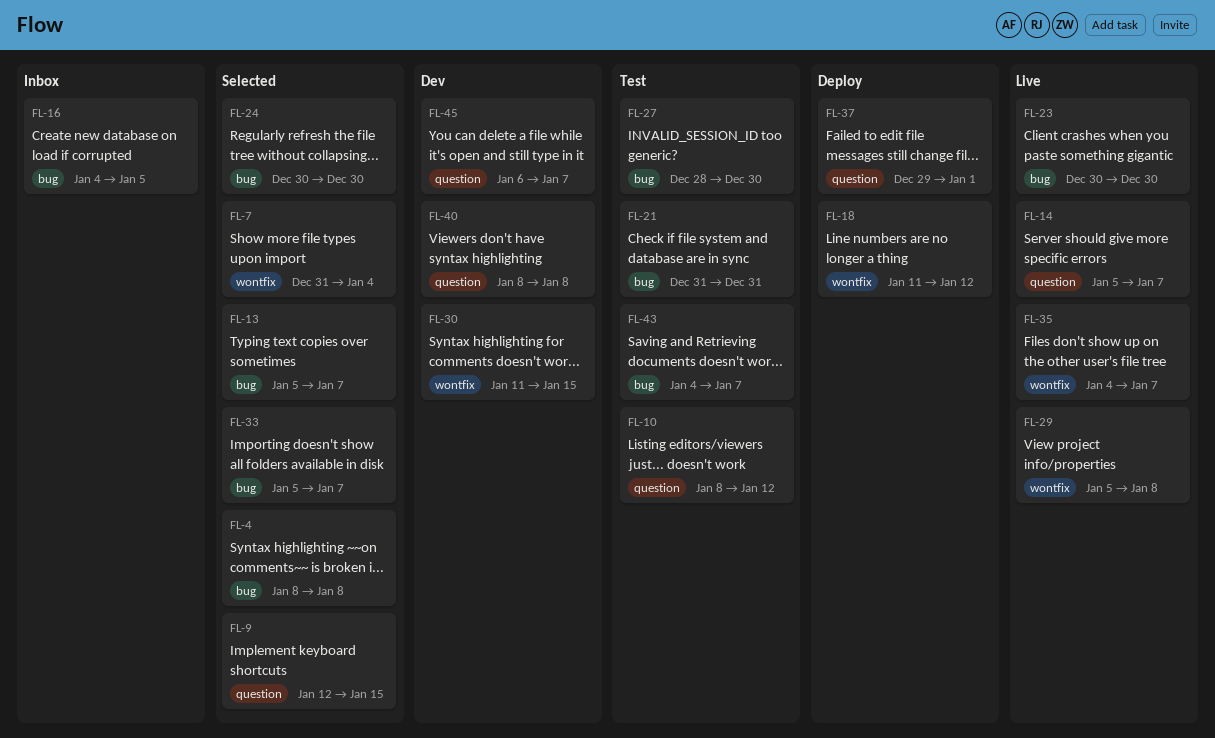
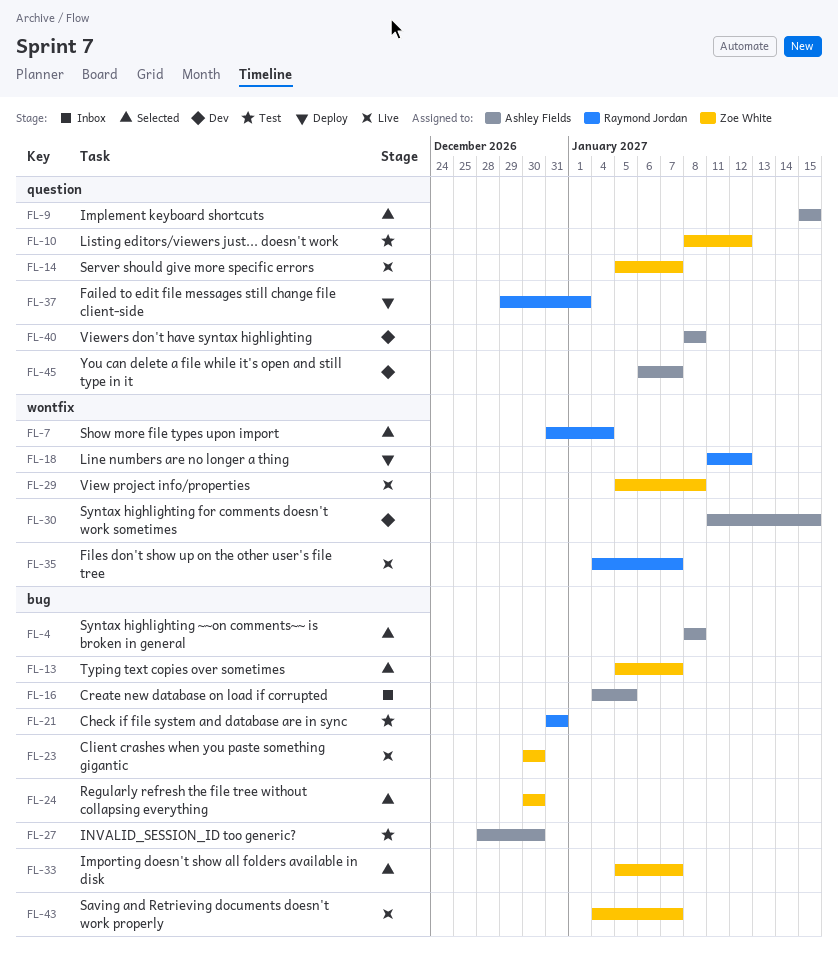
FL-9, start: Jan 12 -> Jan 15
FL-43, status: Test -> Live

